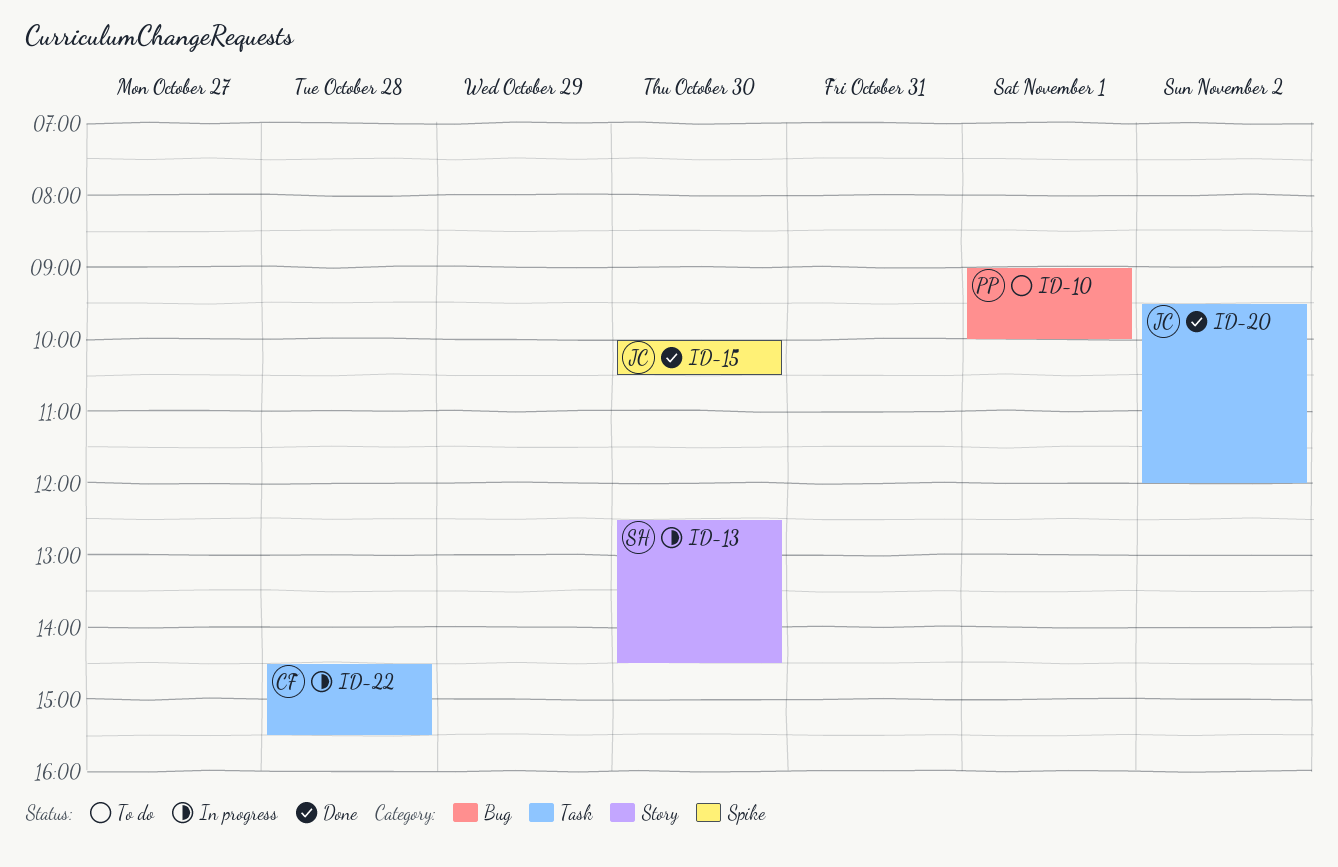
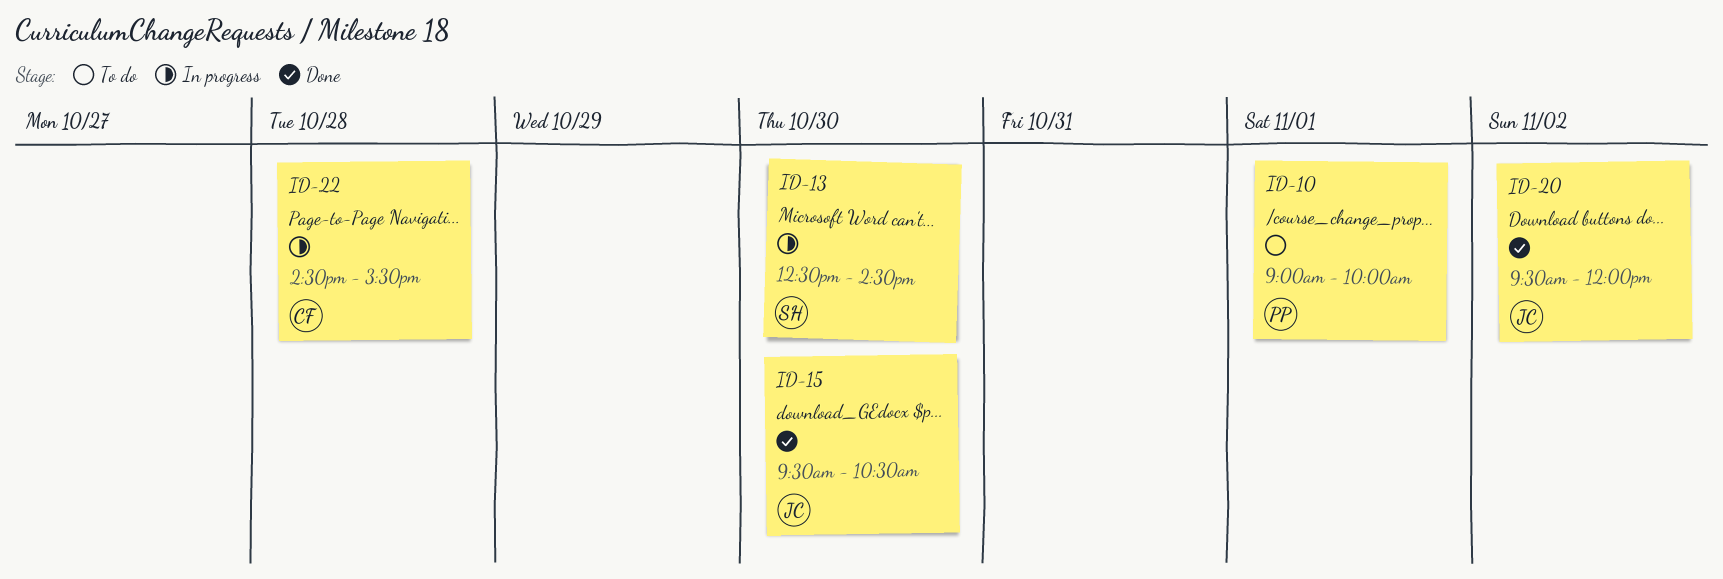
ID-15, begins: 10:00 -> 09:30

